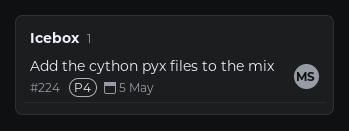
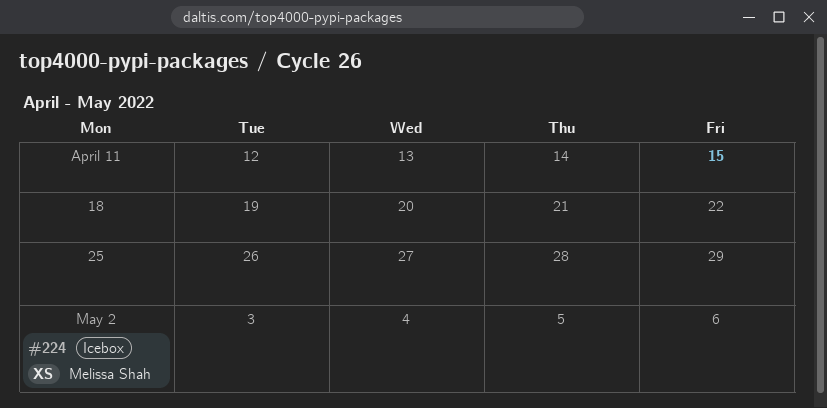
#224, due: May 5 -> May 2

